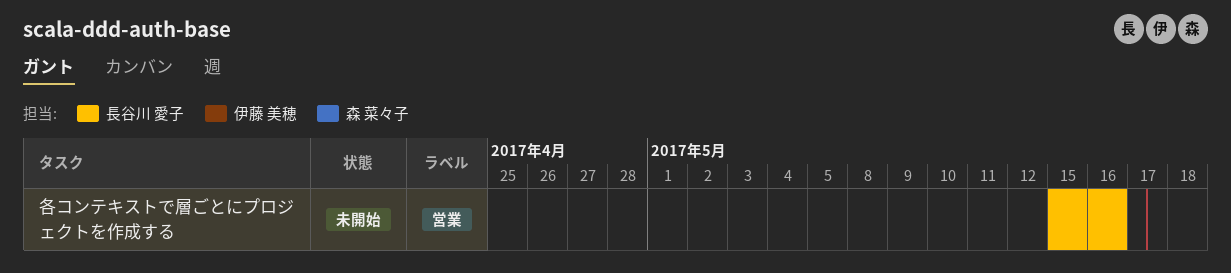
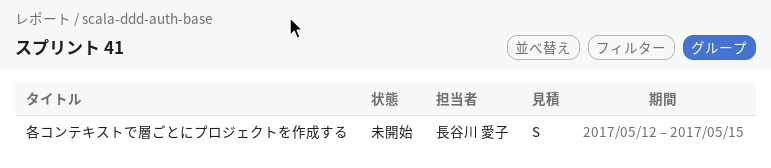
各コンテキストで層ごとにプロジェクトを作成する, start: May 15 -> May 12
各コンテキストで層ごとにプロジェクトを作成する, due: May 16 -> May 15

